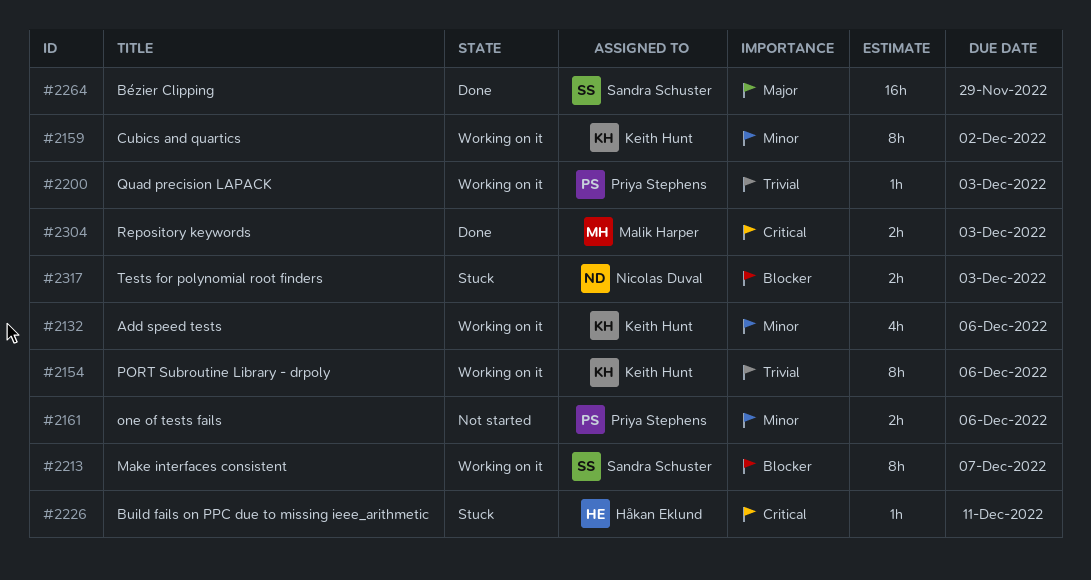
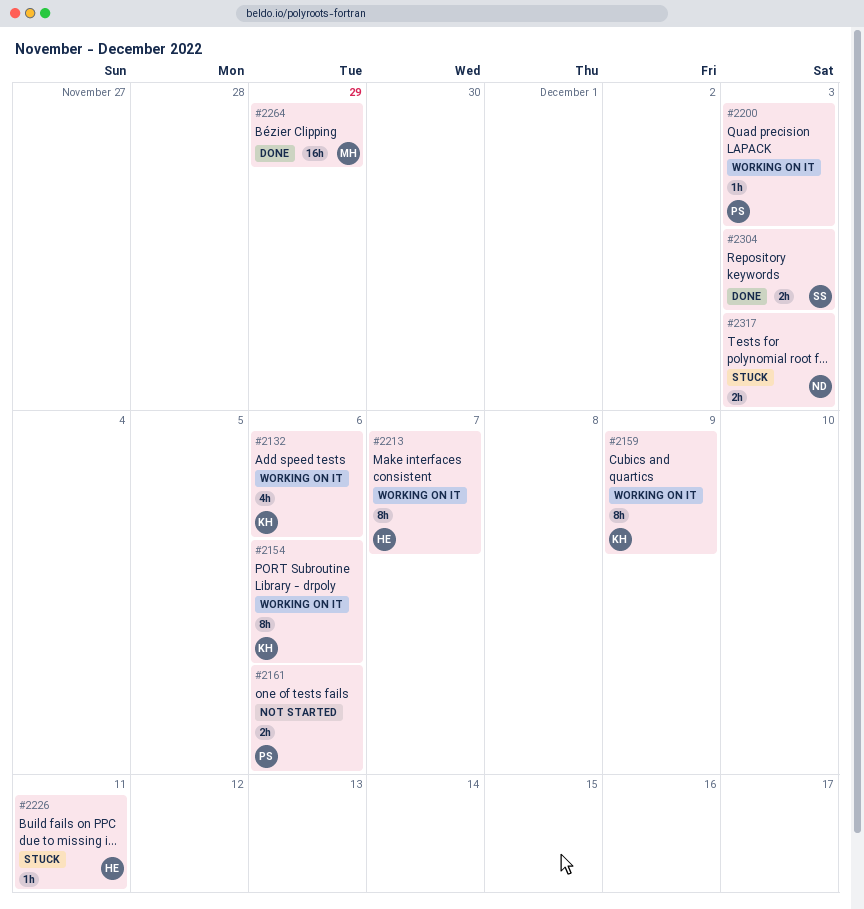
#2159, due: Dec 2 -> Dec 9
#2213, owner: Sandra Schuster -> Håkan Eklund
#2264, owner: Sandra Schuster -> Malik Harper
#2304, owner: Malik Harper -> Sandra Schuster

